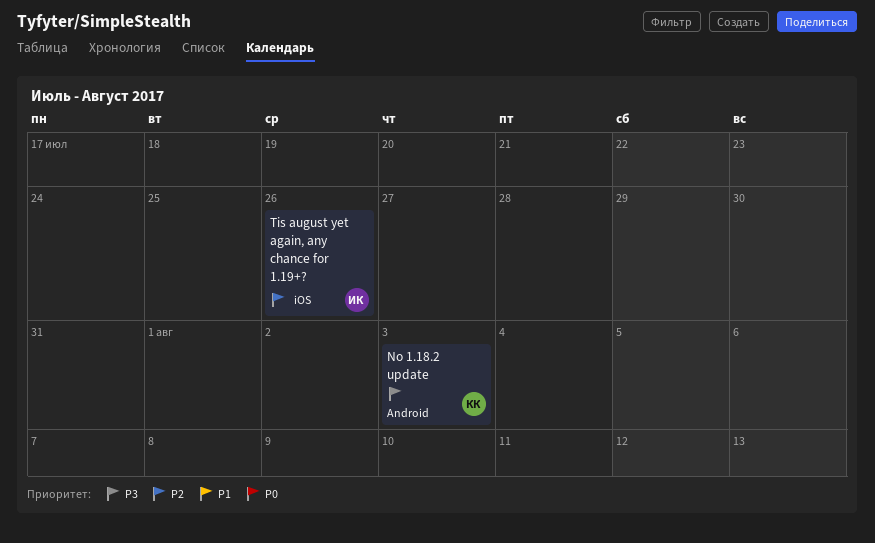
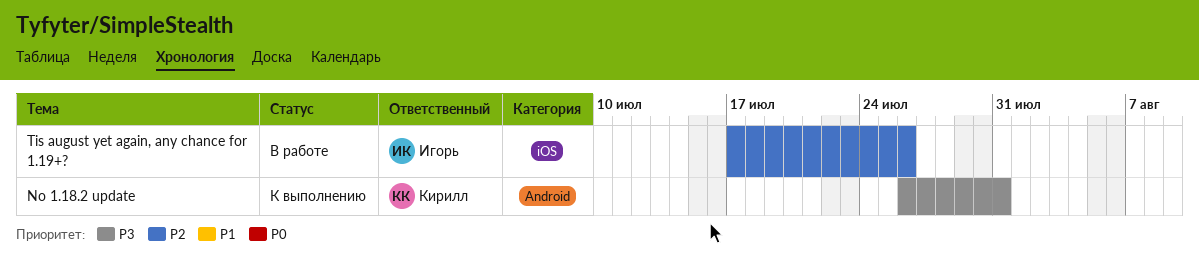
No 1.18.2 update, due: Aug 3 -> Jul 31

